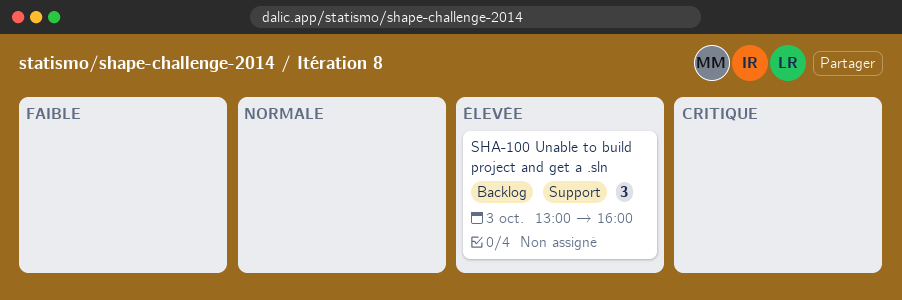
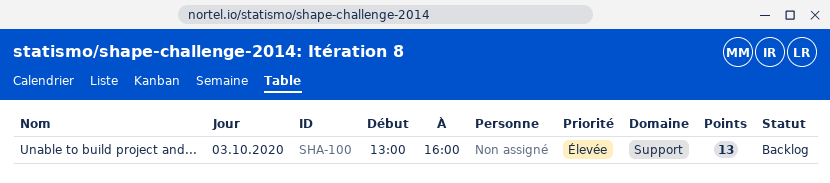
SHA-100, estimate: 3 -> 13

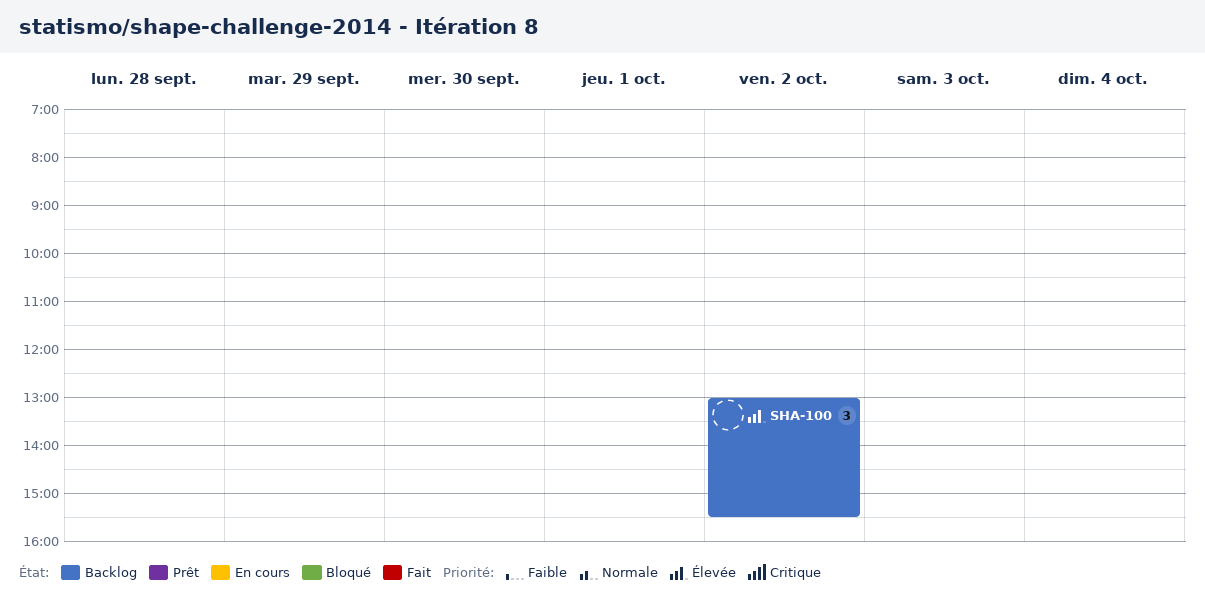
SHA-100, estimate: 13 -> 3
SHA-100, day: Oct 3 -> Oct 2
SHA-100, ends: 16:00 -> 15:30

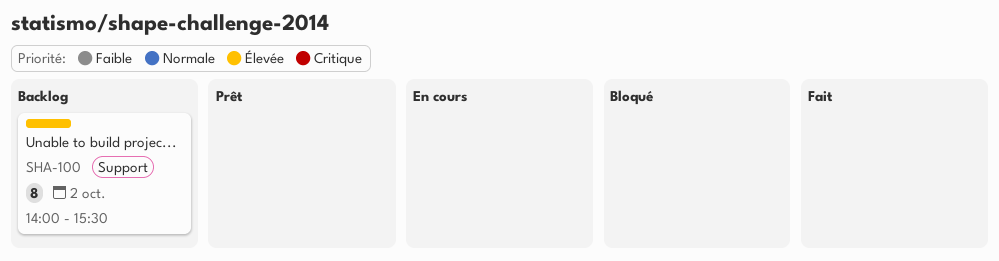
SHA-100, estimate: 3 -> 8
SHA-100, begins: 13:00 -> 14:00

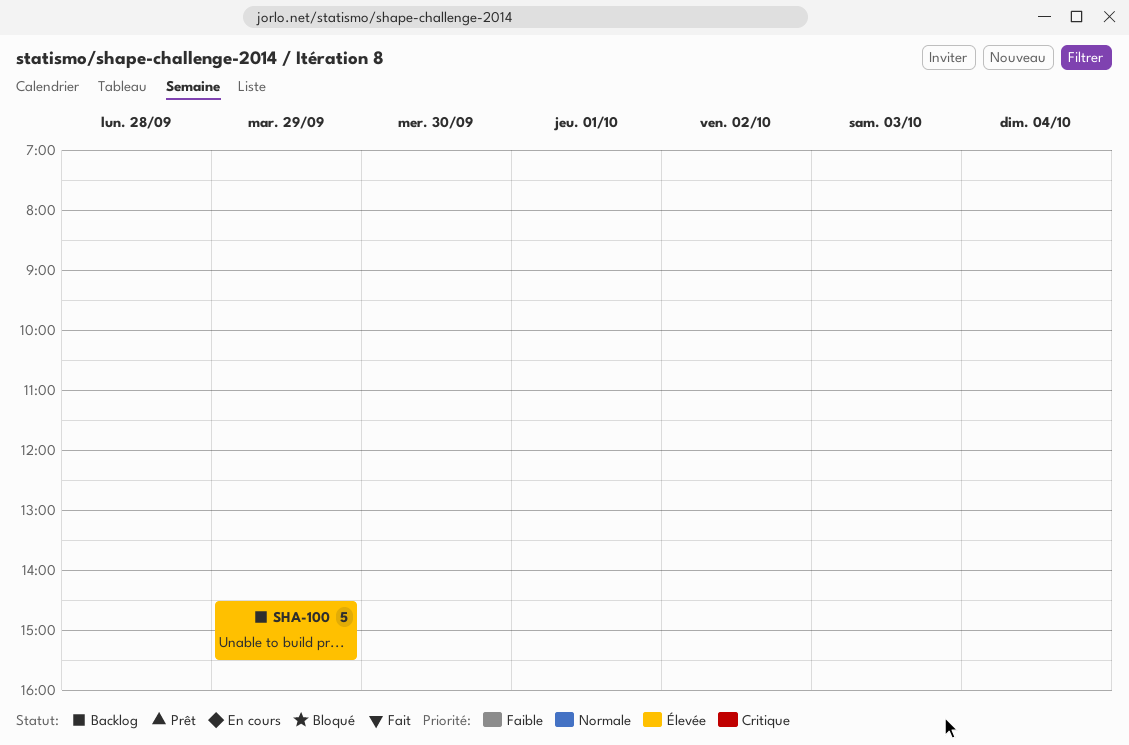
SHA-100, estimate: 8 -> 5
SHA-100, day: Oct 2 -> Sep 29
SHA-100, begins: 14:00 -> 14:30

